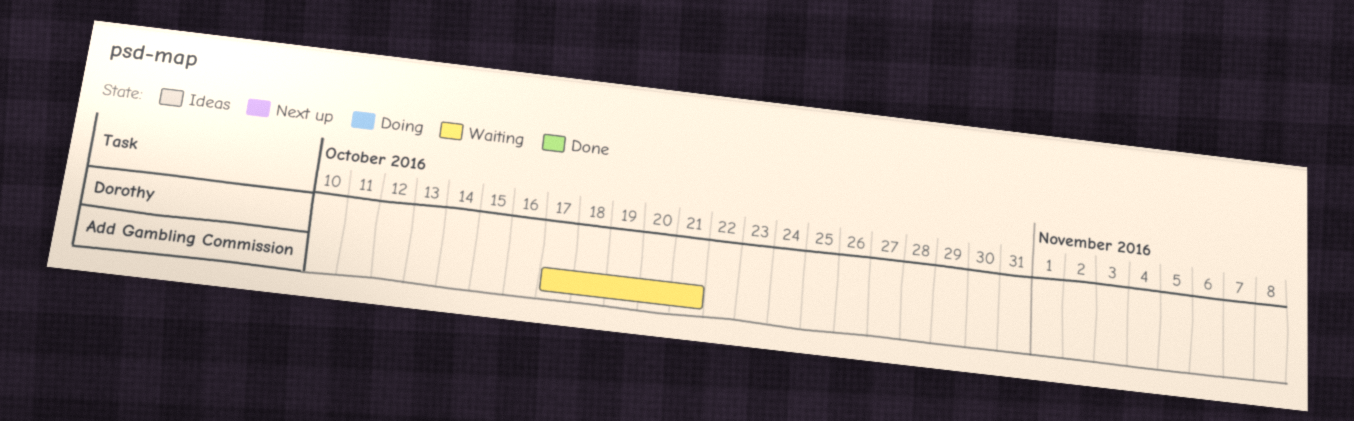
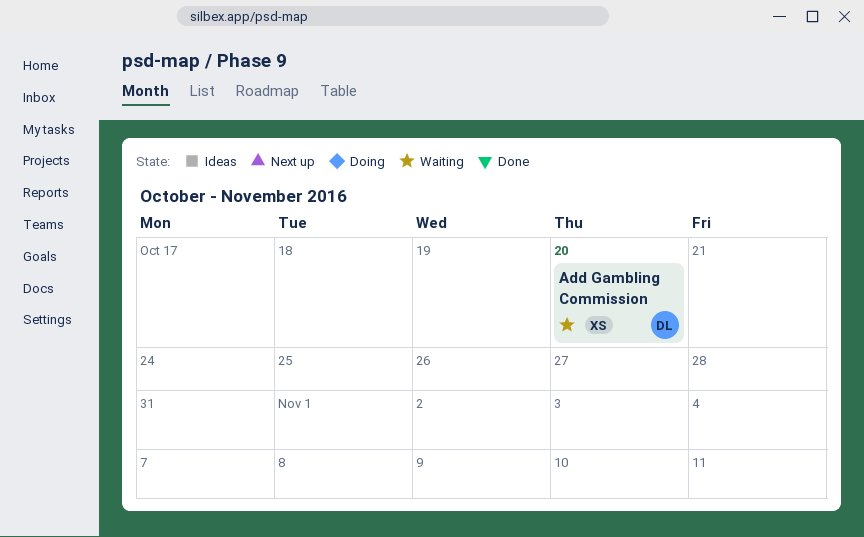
Add Gambling Commission, due: Oct 21 -> Oct 20

